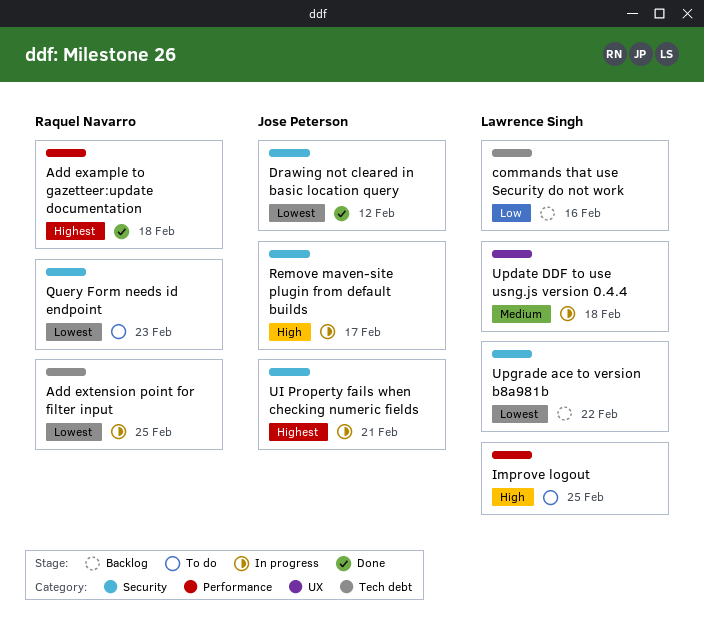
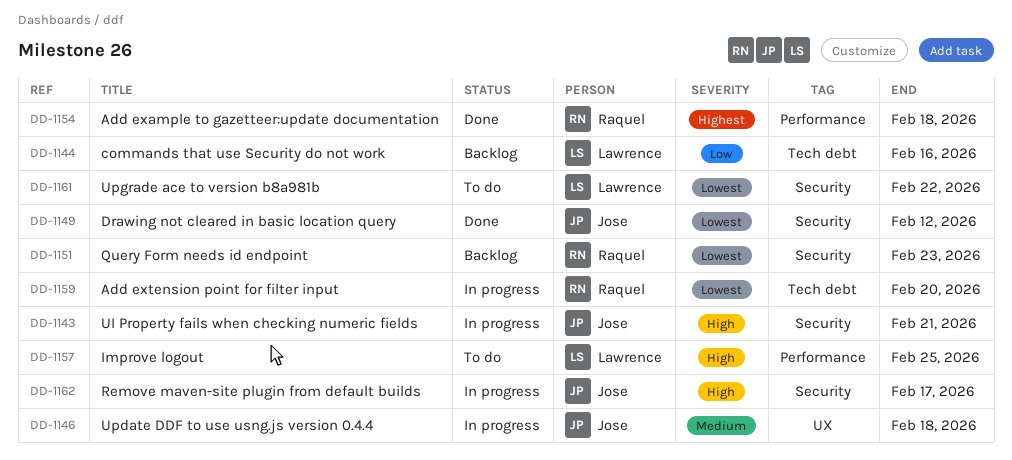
Add extension point for filter input, due: Feb 25 -> Feb 20
Query Form needs id endpoint, status: To do -> Backlog
UI Property fails when checking numeric fields, priority: Highest -> High
Update DDF to use usng.js version 0.4.4, owner: Lawrence Singh -> Jose Peterson
Upgrade ace to version b8a981b, status: Backlog -> To do

